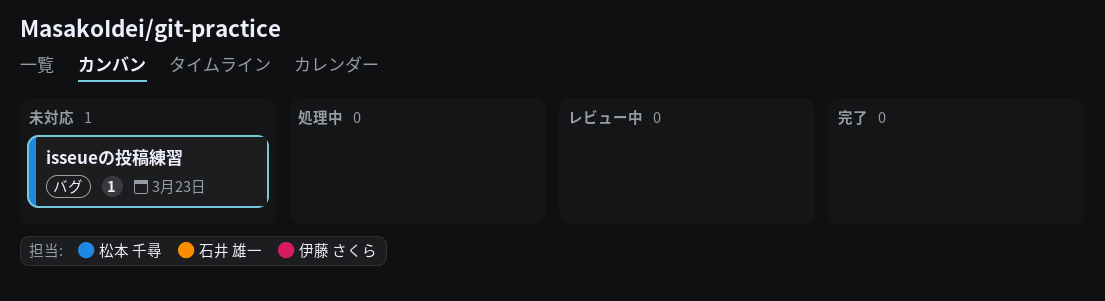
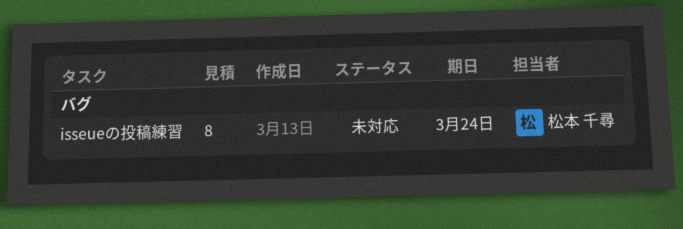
isseueの投稿練習, estimate: 1 -> 8
isseueの投稿練習, due: Mar 23 -> Mar 24

